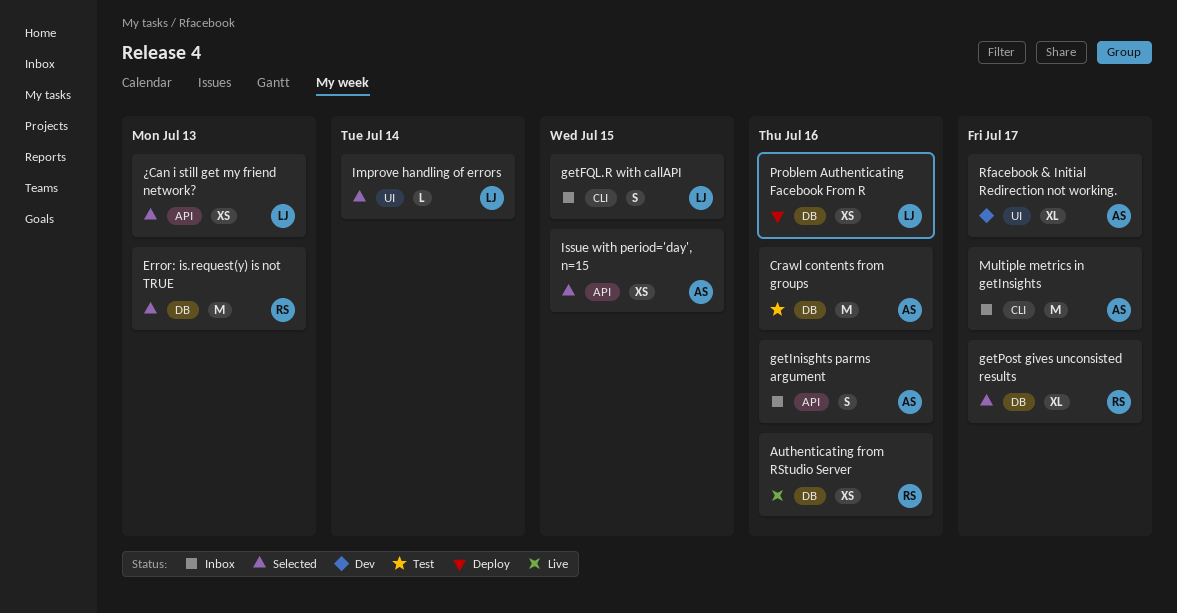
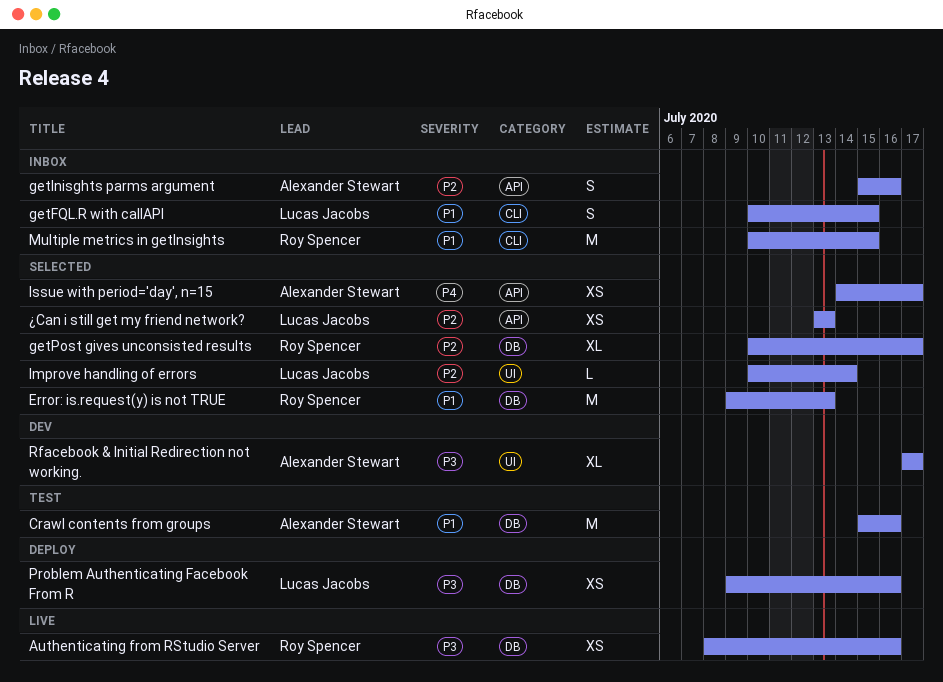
Issue with period='day', n=15, due: Jul 15 -> Jul 17
Multiple metrics in getInsights, owner: Alexander Stewart -> Roy Spencer
Multiple metrics in getInsights, due: Jul 17 -> Jul 15

